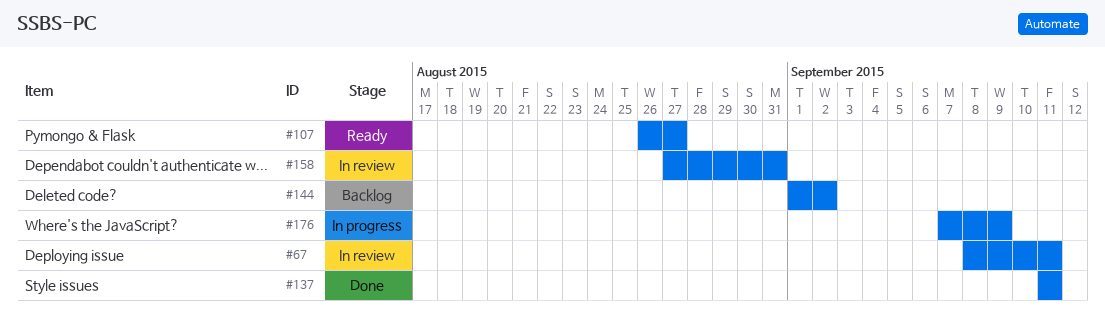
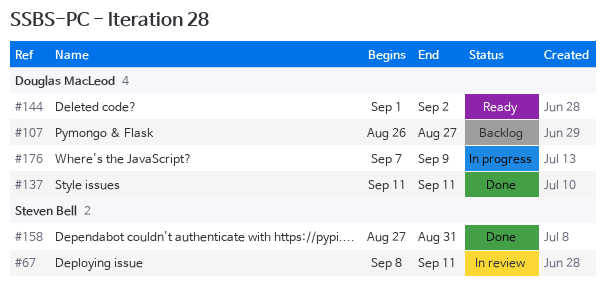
#107, status: Ready -> Backlog
#144, status: Backlog -> Ready
#158, status: In review -> Done

